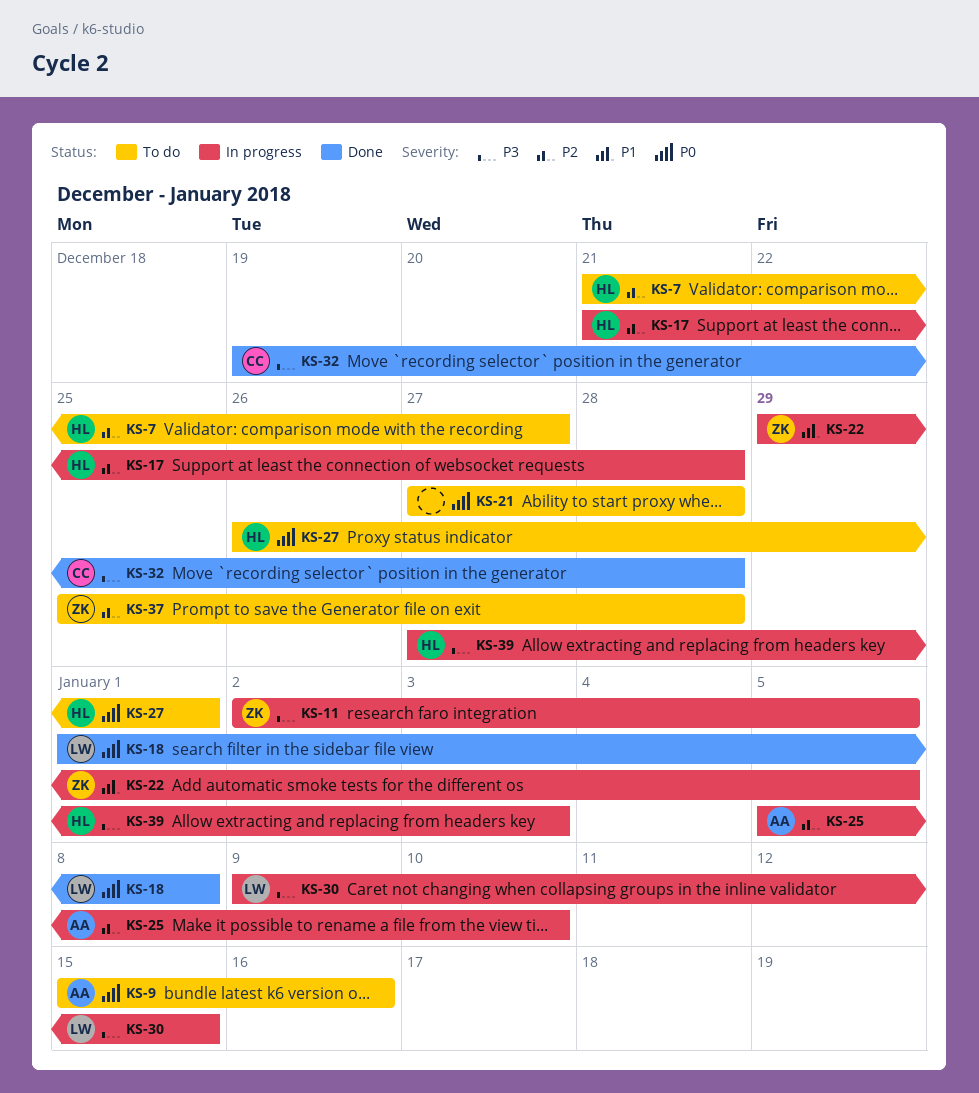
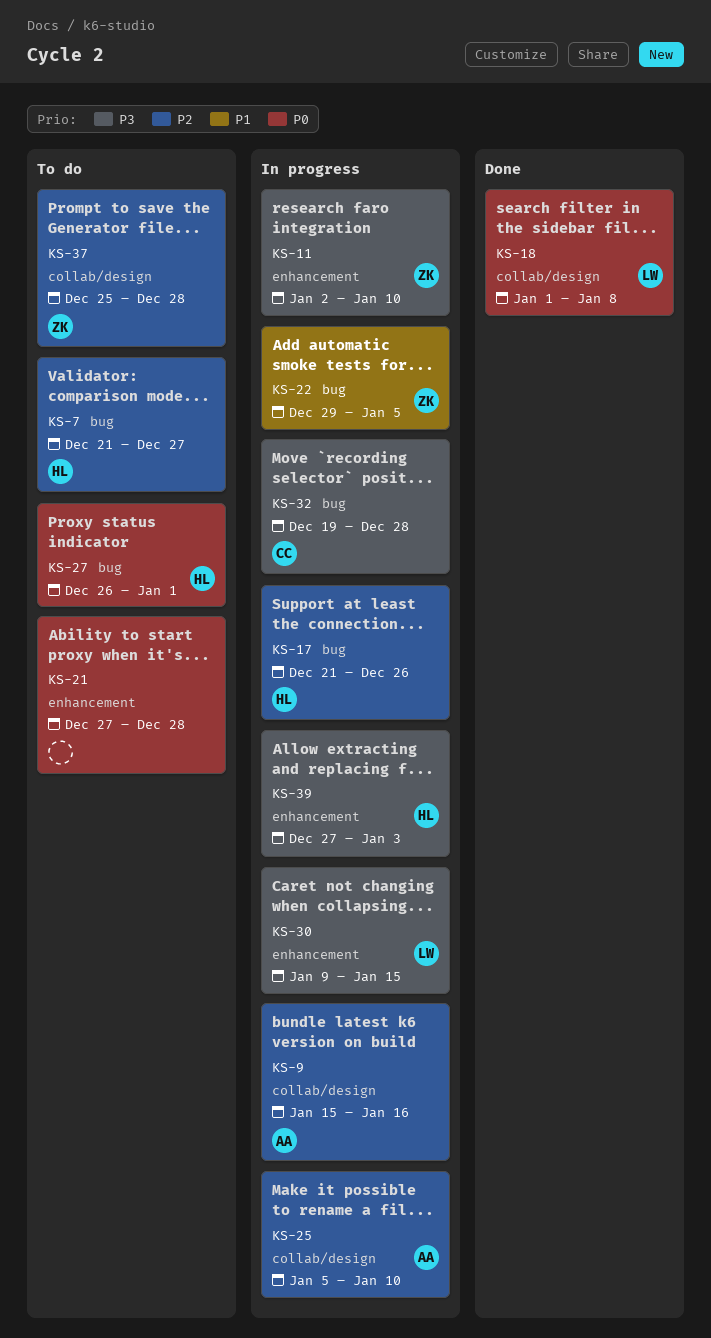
KS-9, status: To do -> In progress
KS-9, priority: P0 -> P2
KS-11, due: Jan 5 -> Jan 10
KS-17, due: Dec 28 -> Dec 26
KS-32, status: Done -> In progress

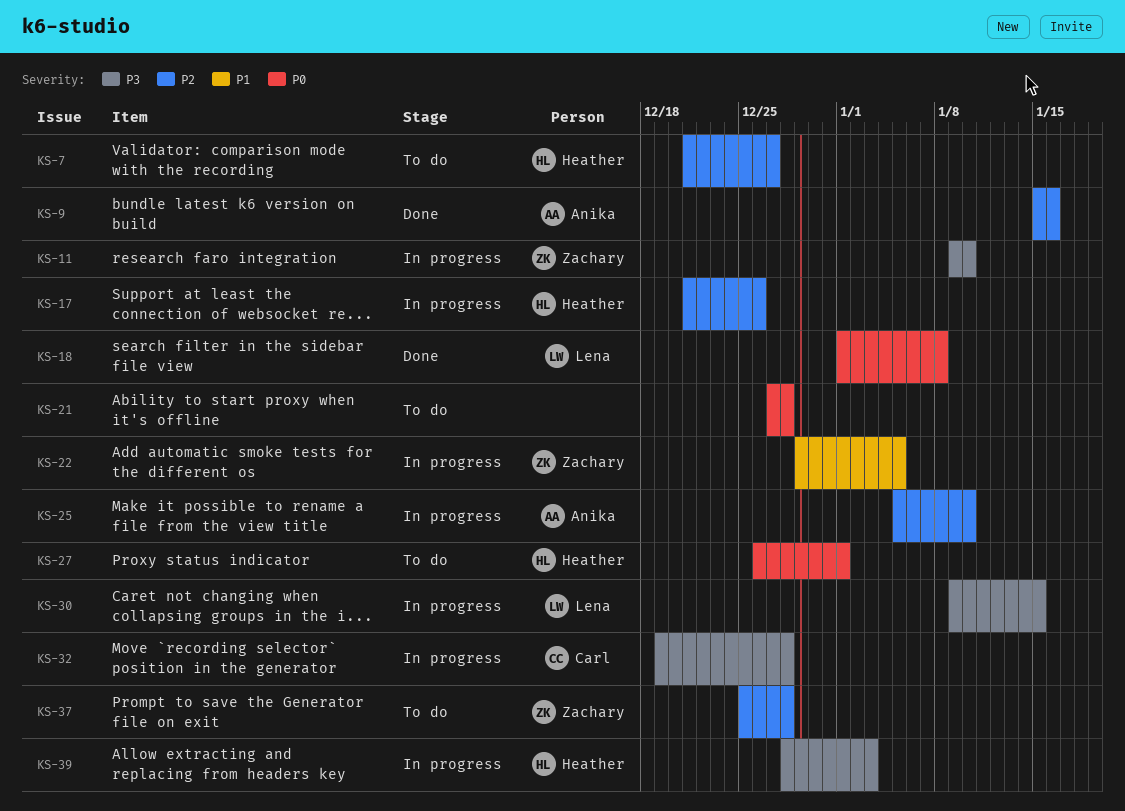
KS-9, status: In progress -> Done
KS-11, start: Jan 2 -> Jan 9
KS-39, start: Dec 27 -> Dec 28

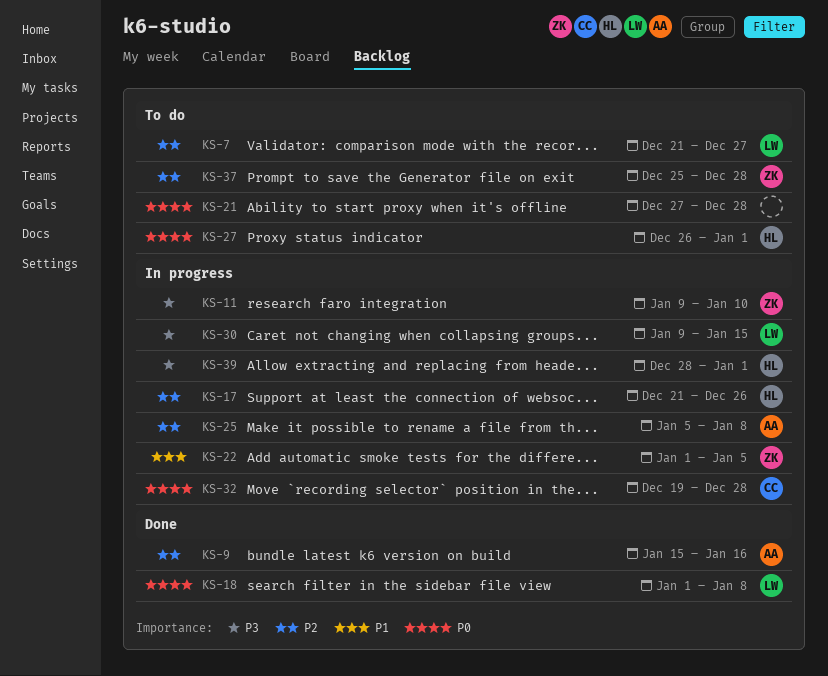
KS-7, owner: Heather -> Lena
KS-22, start: Dec 29 -> Jan 1
KS-25, due: Jan 10 -> Jan 8
KS-32, priority: P3 -> P0
KS-39, due: Jan 3 -> Jan 1

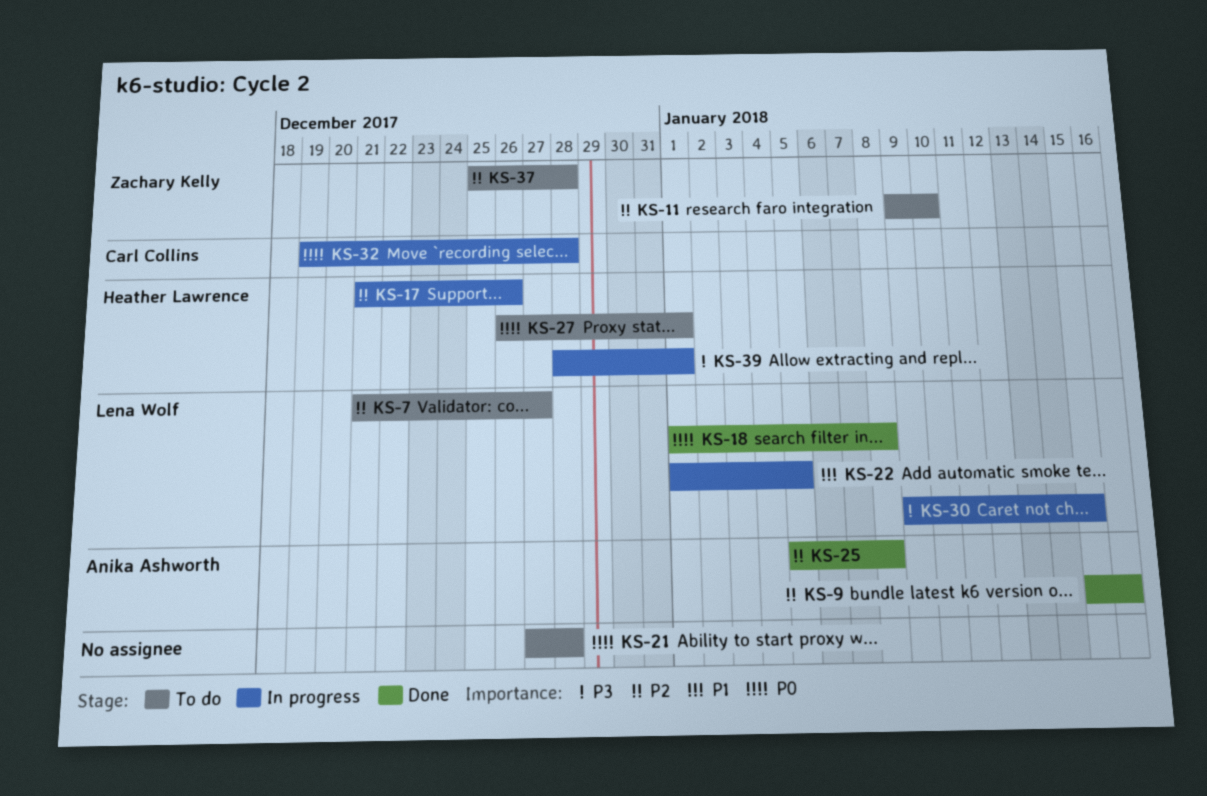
KS-11, status: In progress -> To do
KS-11, priority: P3 -> P2
KS-22, owner: Zachary Kelly -> Lena Wolf
KS-25, status: In progress -> Done

